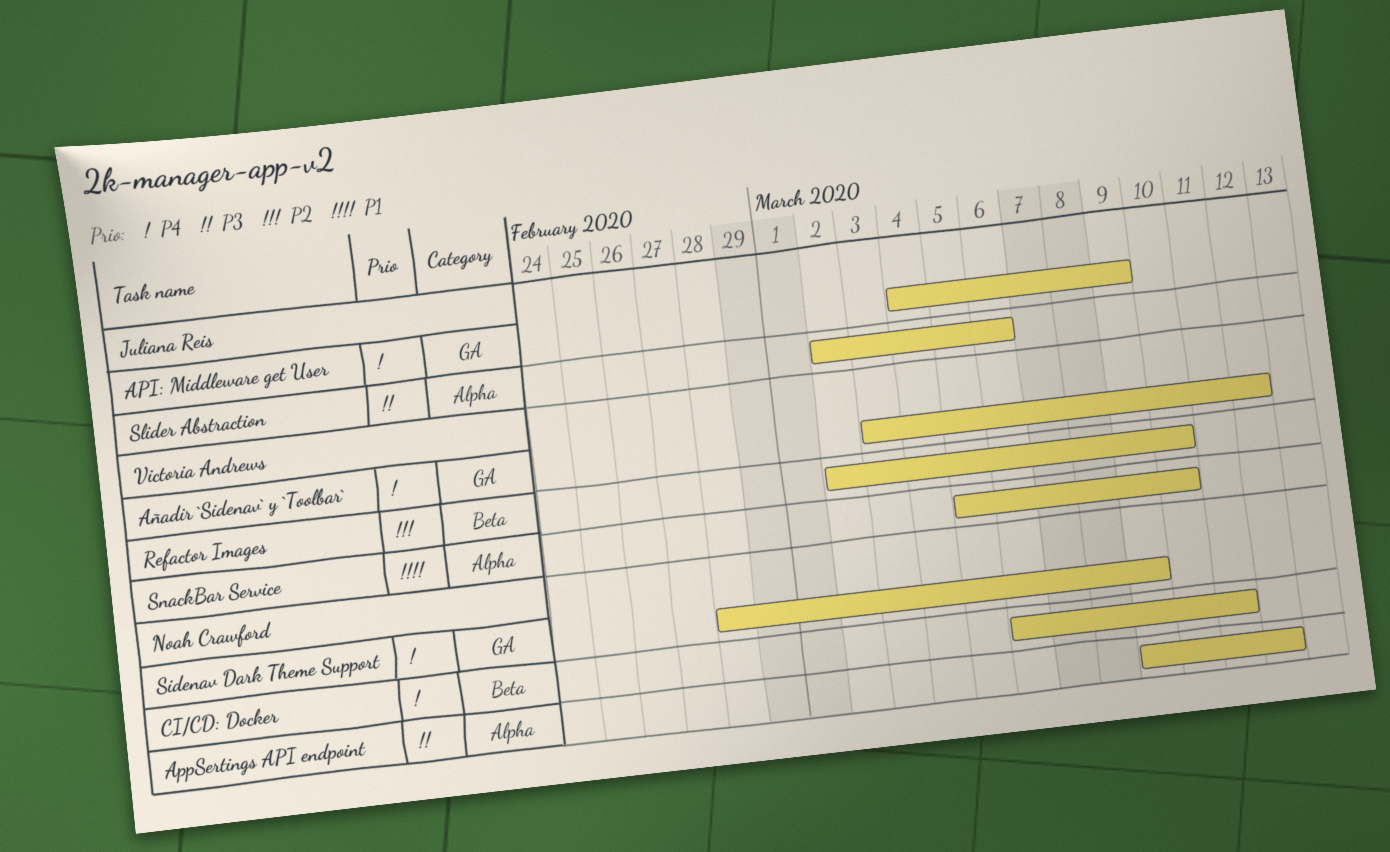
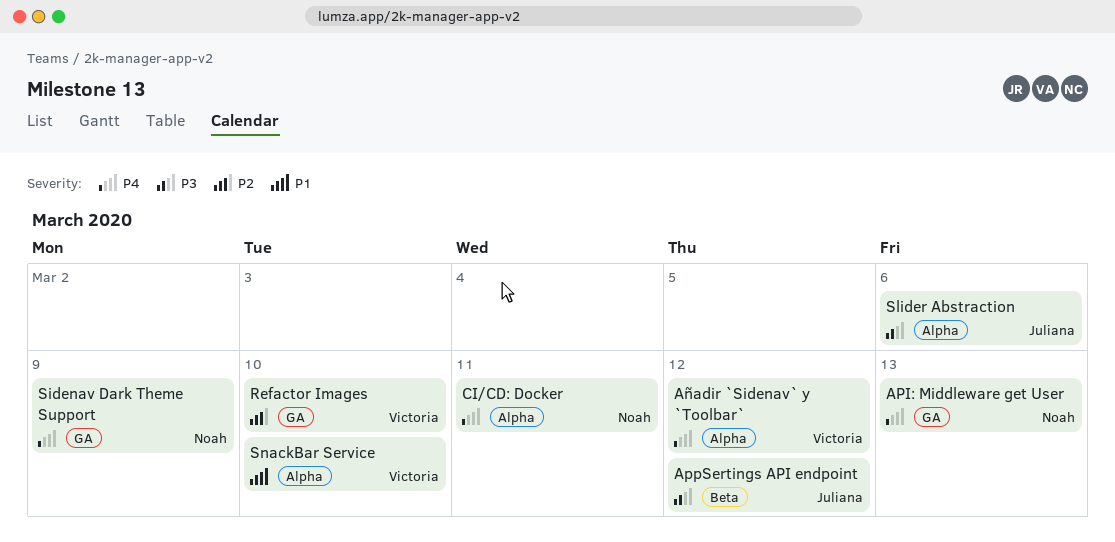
API: Middleware get User, owner: Juliana Reis -> Noah Crawford
API: Middleware get User, due: Mar 9 -> Mar 13
AppSertings API endpoint, owner: Noah Crawford -> Juliana Reis
AppSertings API endpoint, label: Alpha -> Beta
Añadir `Sidenav` y `Toolbar`, label: GA -> Alpha
CI/CD: Docker, label: Beta -> Alpha
Refactor Images, label: Beta -> GA

